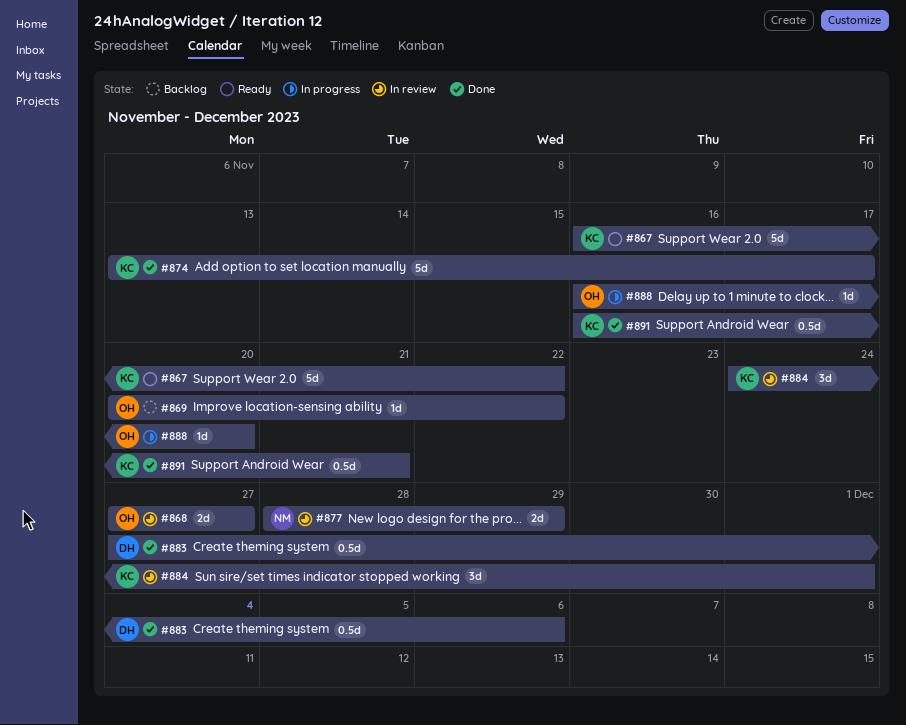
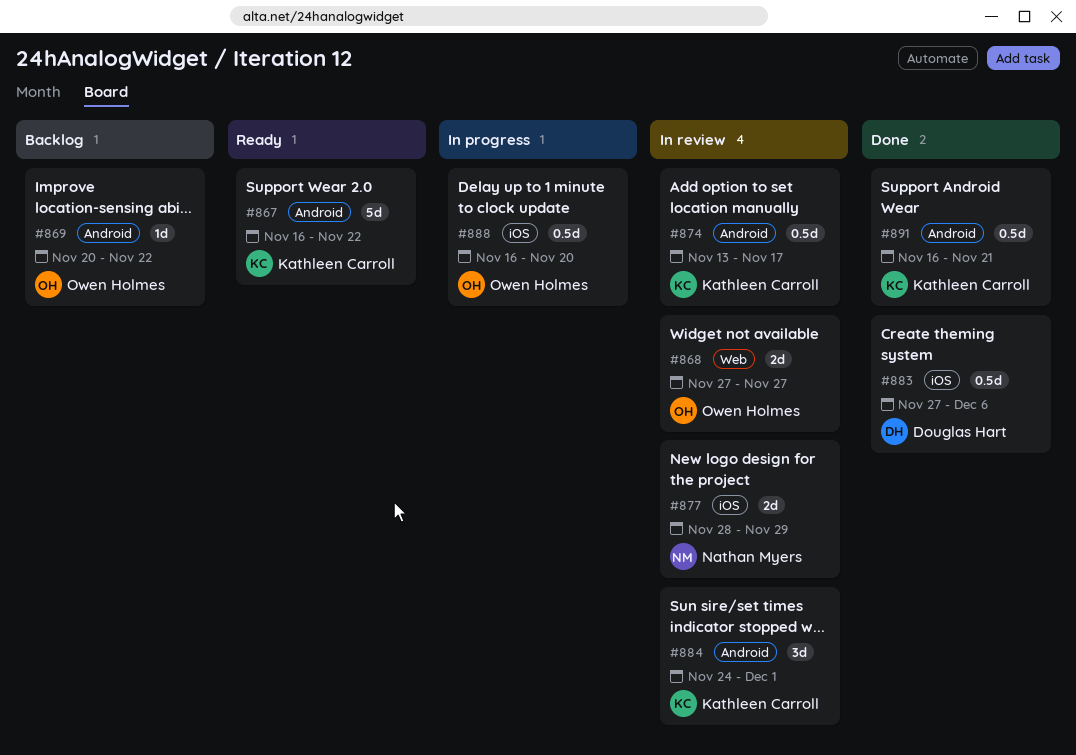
#874, status: Done -> In review
#874, estimate: 5d -> 0.5d
#888, estimate: 1d -> 0.5d

